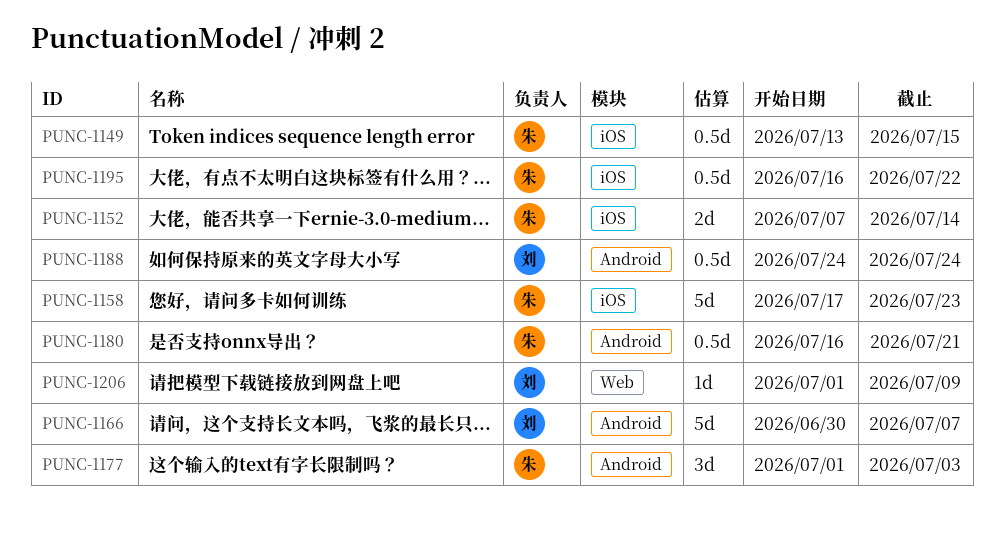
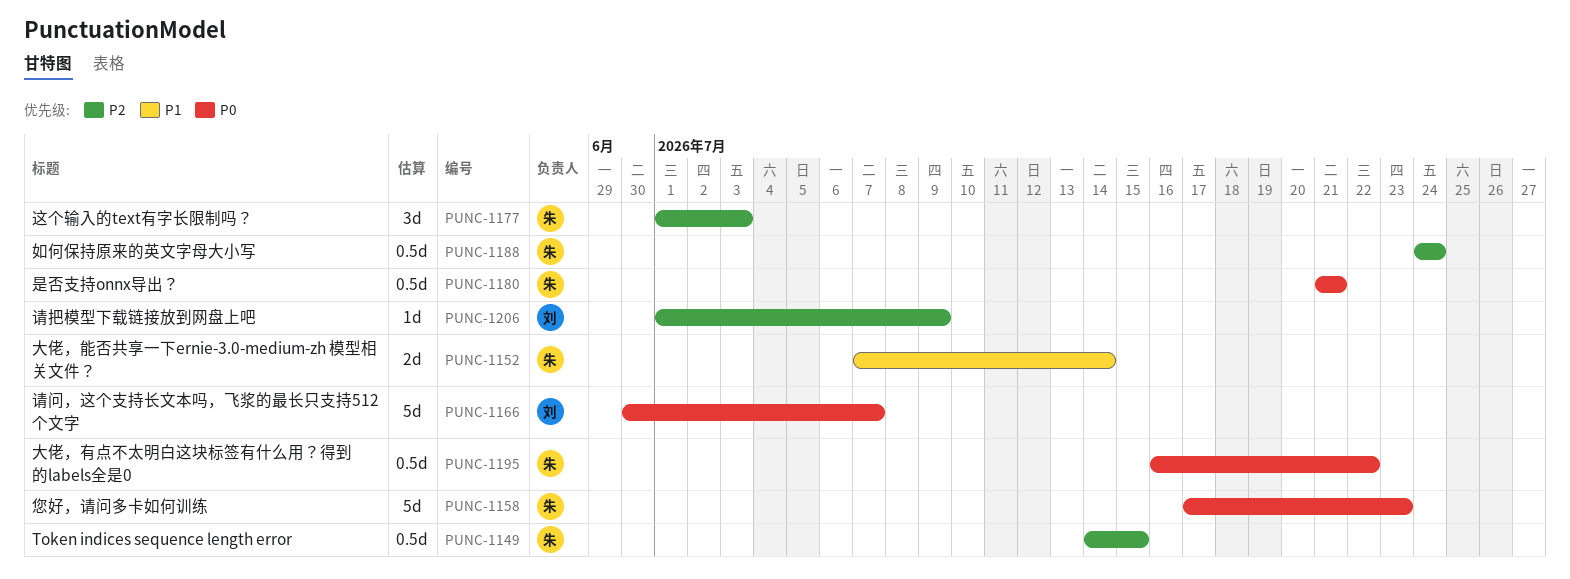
PUNC-1149, start: Jul 13 -> Jul 14
PUNC-1180, start: Jul 16 -> Jul 21
PUNC-1188, owner: 刘 -> 朱

